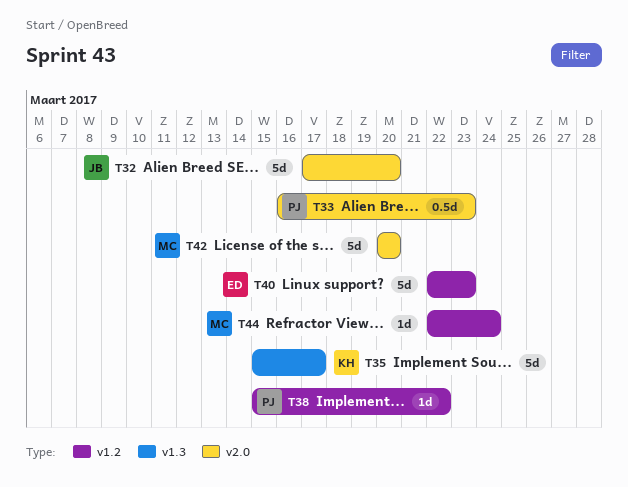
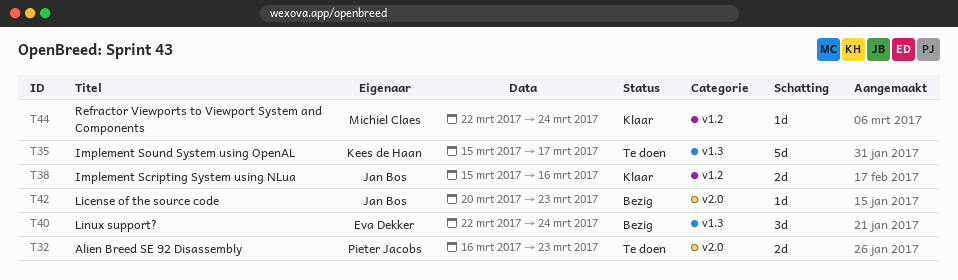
T32, owner: Jan Bos -> Pieter Jacobs
T32, estimate: 5d -> 2d
T32, start: Mar 17 -> Mar 16
T32, due: Mar 20 -> Mar 23
T33: present -> none
T38, owner: Pieter Jacobs -> Jan Bos
T38, estimate: 1d -> 2d
T38, due: Mar 22 -> Mar 16
T40, label: v1.2 -> v1.3
T40, estimate: 5d -> 3d
T40, due: Mar 23 -> Mar 24
T42, owner: Michiel Claes -> Jan Bos
T42, estimate: 5d -> 1d
T42, due: Mar 20 -> Mar 23

